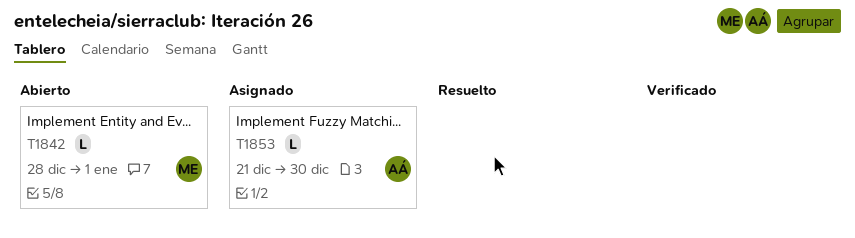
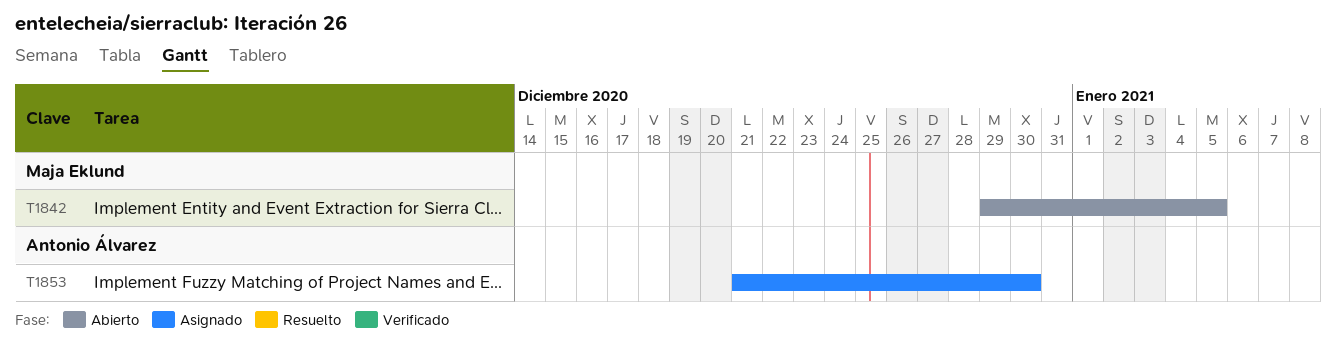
T1842, start: Dec 28 -> Dec 29
T1842, due: Jan 1 -> Jan 5

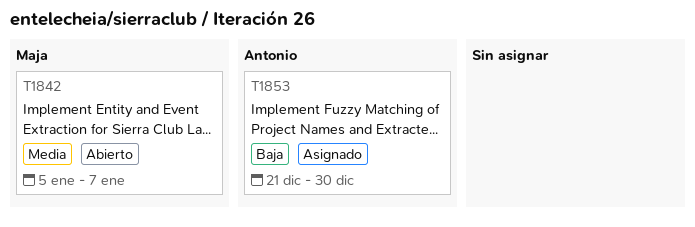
T1842, start: Dec 29 -> Jan 5
T1842, due: Jan 5 -> Jan 7

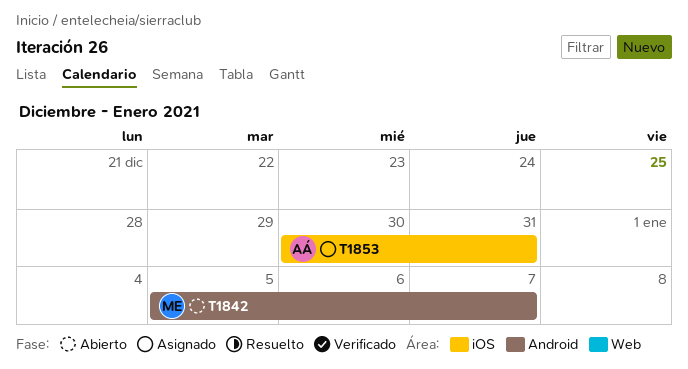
T1853, start: Dec 21 -> Dec 30
T1853, due: Dec 30 -> Dec 31

